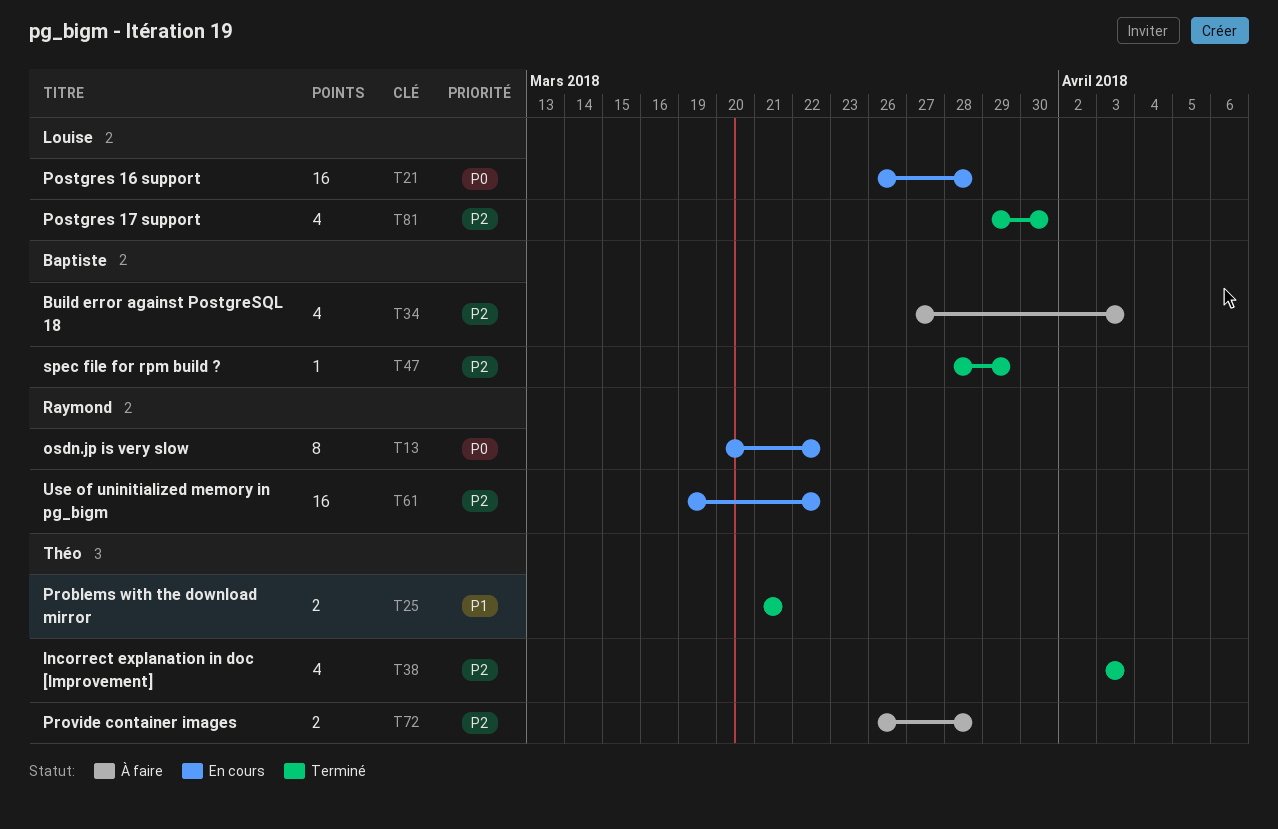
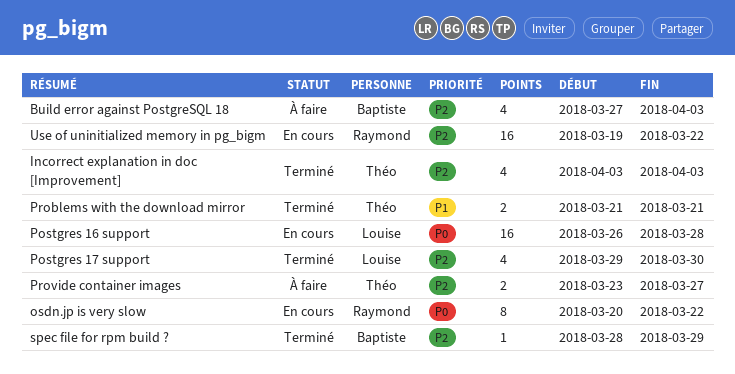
Provide container images, start: Mar 26 -> Mar 23
Provide container images, due: Mar 28 -> Mar 27

